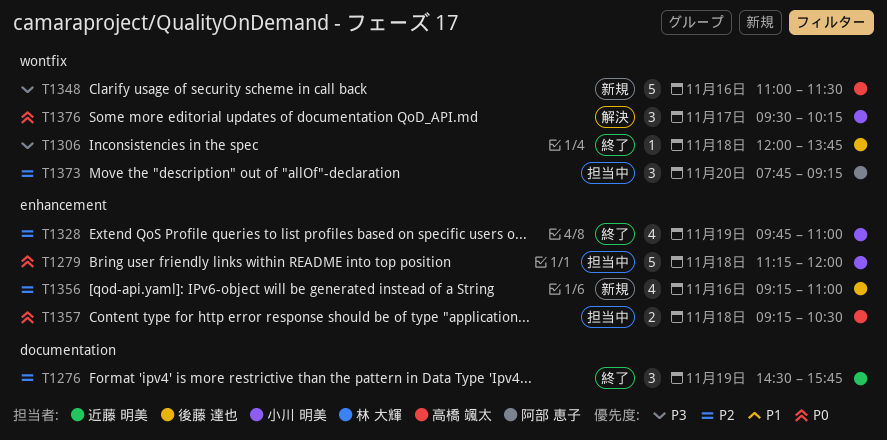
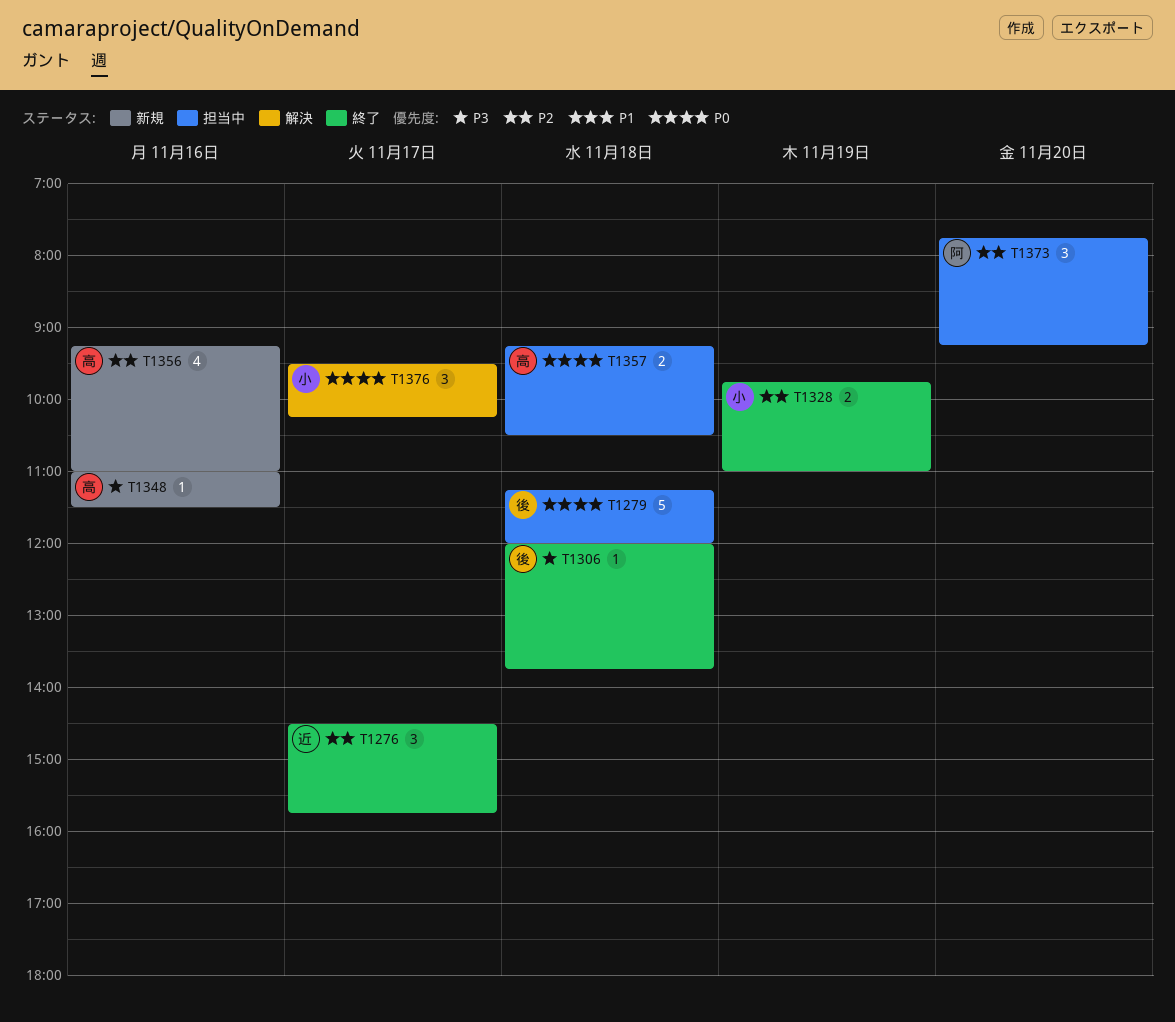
T1276, day: Nov 19 -> Nov 17
T1279, owner: 小川 明美 -> 後藤 達也
T1328, estimate: 4 -> 2
T1348, estimate: 5 -> 1
T1356, owner: 後藤 達也 -> 高橋 颯太

